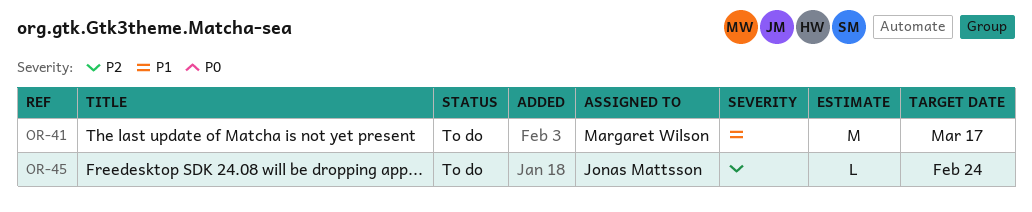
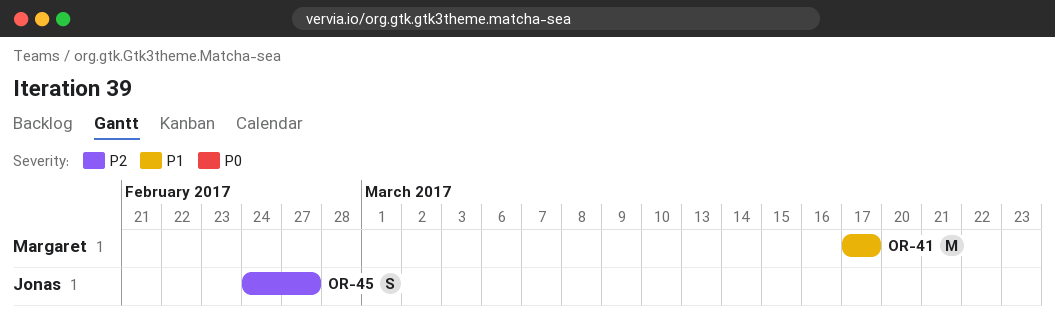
OR-45, estimate: L -> S
OR-45, due: Feb 24 -> Feb 27

